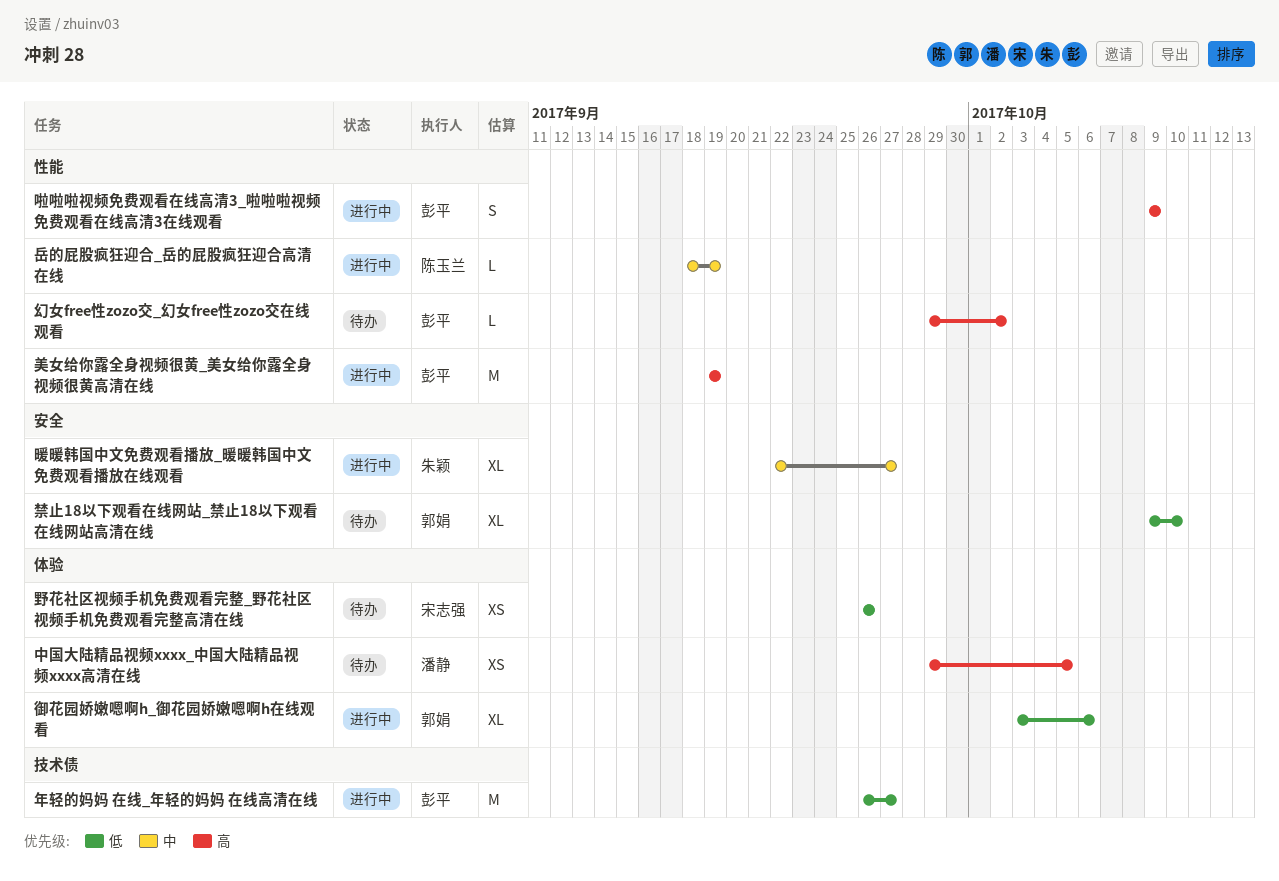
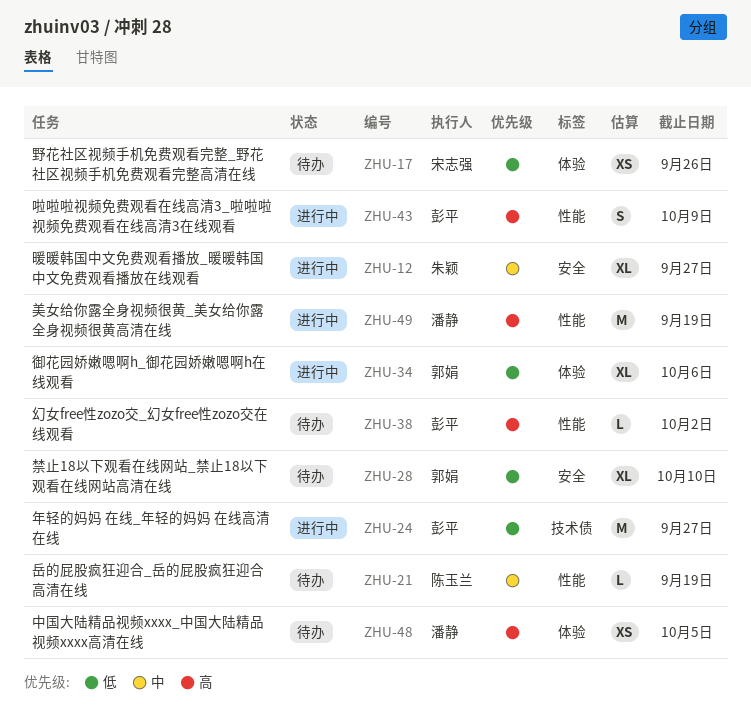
岳的屁股疯狂迎合_岳的屁股疯狂迎合高清在线, status: 进行中 -> 待办
美女给你露全身视频很黄_美女给你露全身视频很黄高清在线, owner: 彭平 -> 潘静

